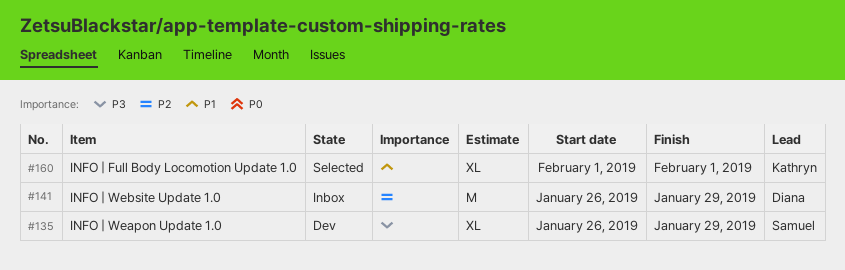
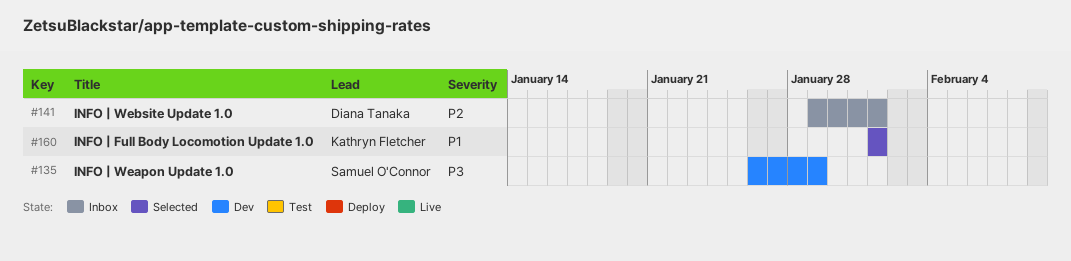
#141, start: Jan 26 -> Jan 29
#141, due: Jan 29 -> Feb 1

